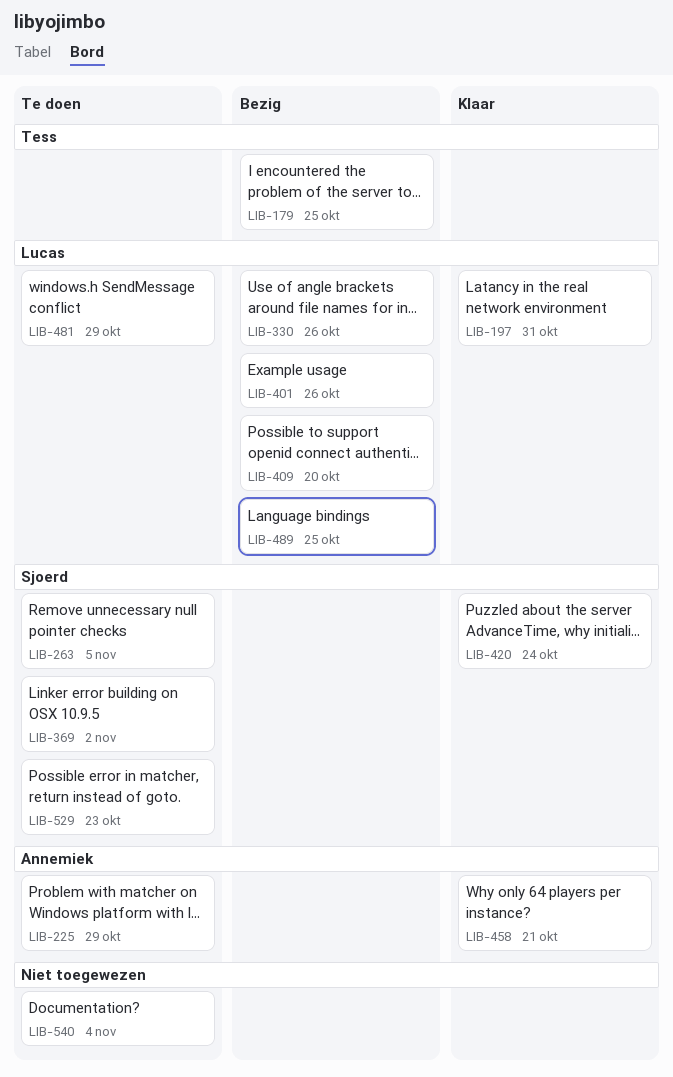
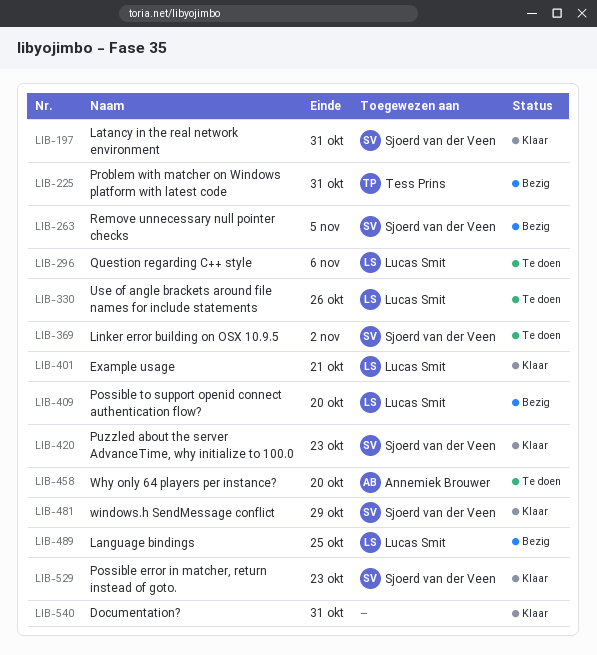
LIB-179: present -> none
LIB-197, owner: Lucas Smit -> Sjoerd van der Veen
LIB-225, status: Te doen -> Bezig
LIB-225, owner: Annemiek Brouwer -> Tess Prins
LIB-225, due: Oct 29 -> Oct 31
LIB-263, status: Te doen -> Bezig
LIB-296: none -> present
LIB-330, status: Bezig -> Te doen
LIB-401, status: Bezig -> Klaar
LIB-401, due: Oct 26 -> Oct 21
LIB-420, due: Oct 24 -> Oct 23
LIB-458, status: Klaar -> Te doen
LIB-458, due: Oct 21 -> Oct 20
LIB-481, status: Te doen -> Klaar
LIB-481, owner: Lucas Smit -> Sjoerd van der Veen
LIB-529, status: Te doen -> Klaar
LIB-540, status: Te doen -> Klaar
LIB-540, due: Nov 4 -> Oct 31

